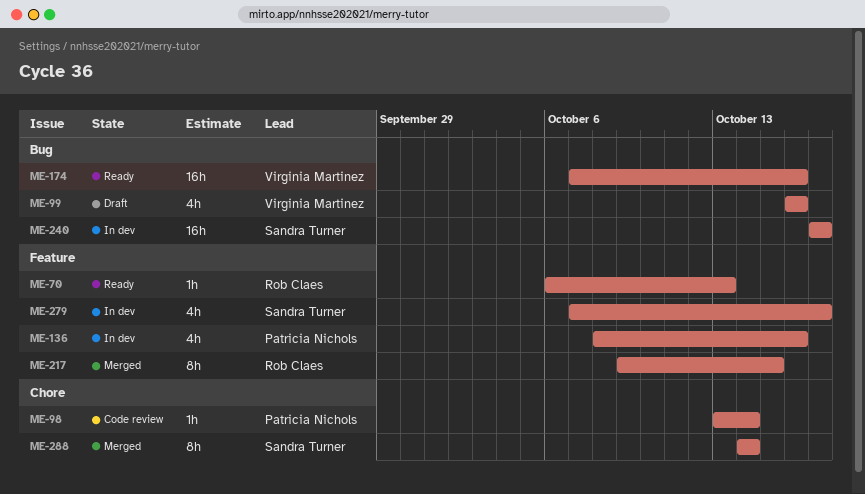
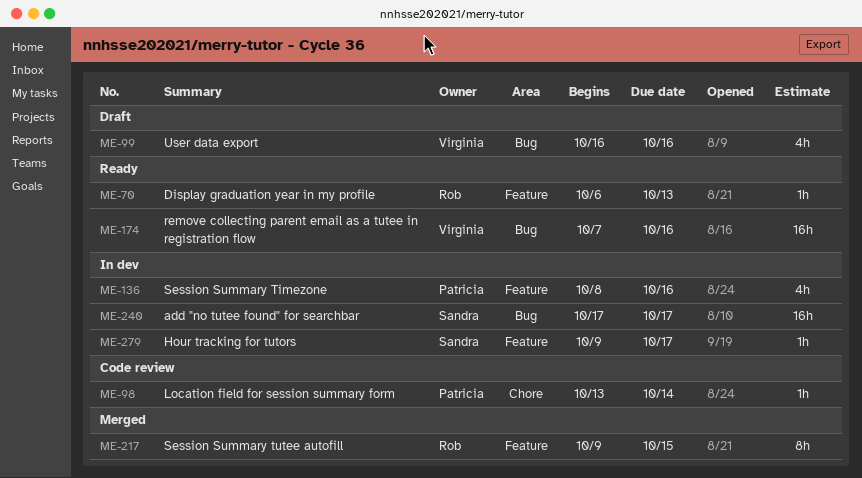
ME-279, estimate: 4h -> 1h
ME-279, start: Oct 7 -> Oct 9
ME-288: present -> none

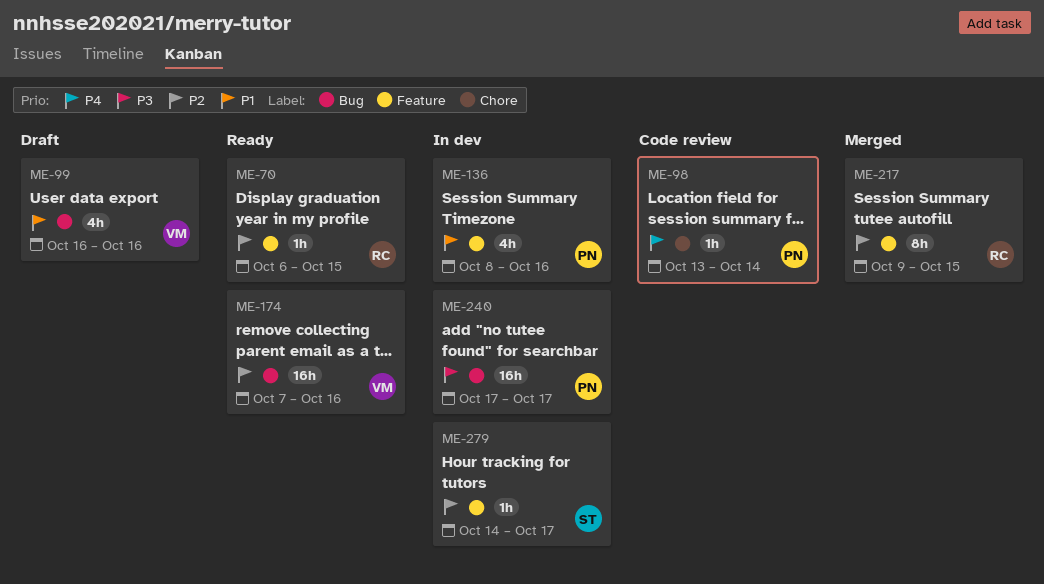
ME-70, due: Oct 13 -> Oct 15
ME-240, owner: Sandra -> Patricia
ME-279, start: Oct 9 -> Oct 14

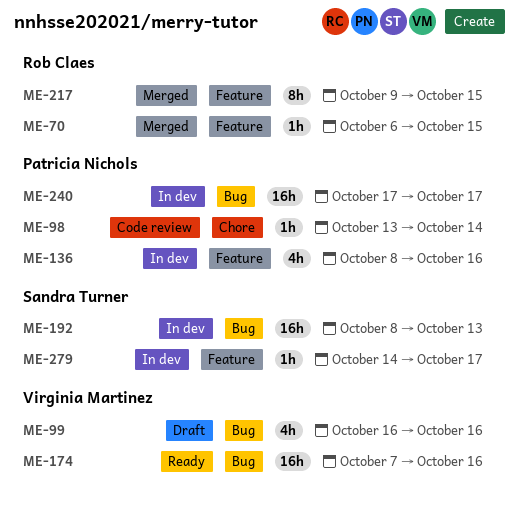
ME-70, status: Ready -> Merged
ME-192: none -> present

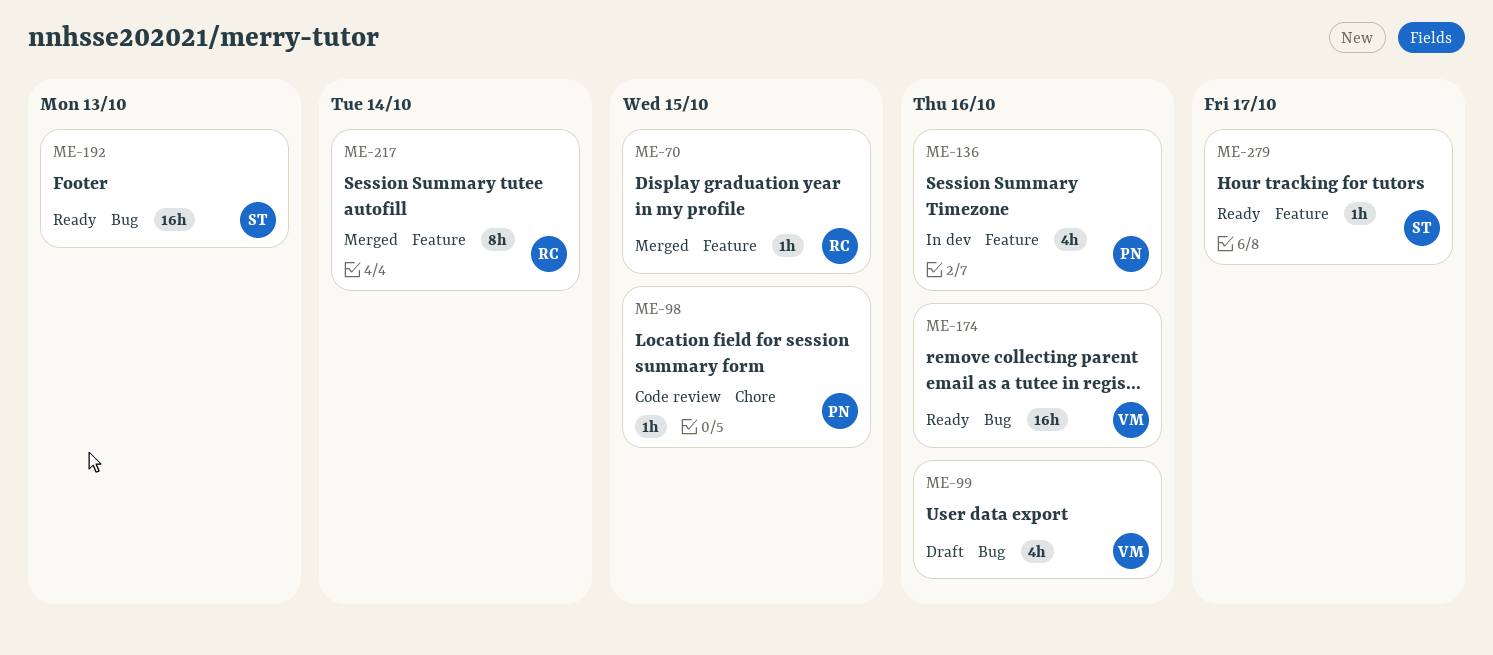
ME-98, due: Oct 14 -> Oct 15
ME-192, status: In dev -> Ready
ME-217, due: Oct 15 -> Oct 14
ME-240: present -> none
ME-279, status: In dev -> Ready

